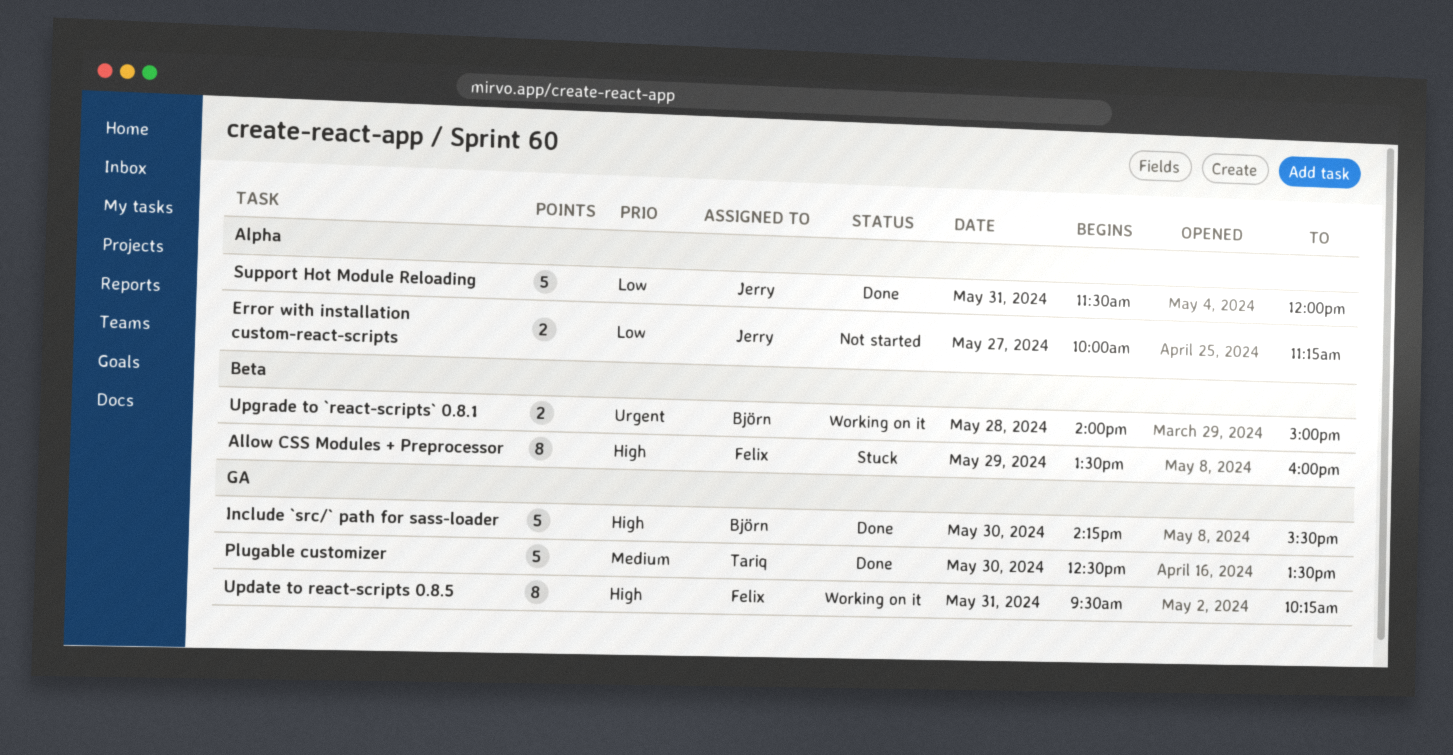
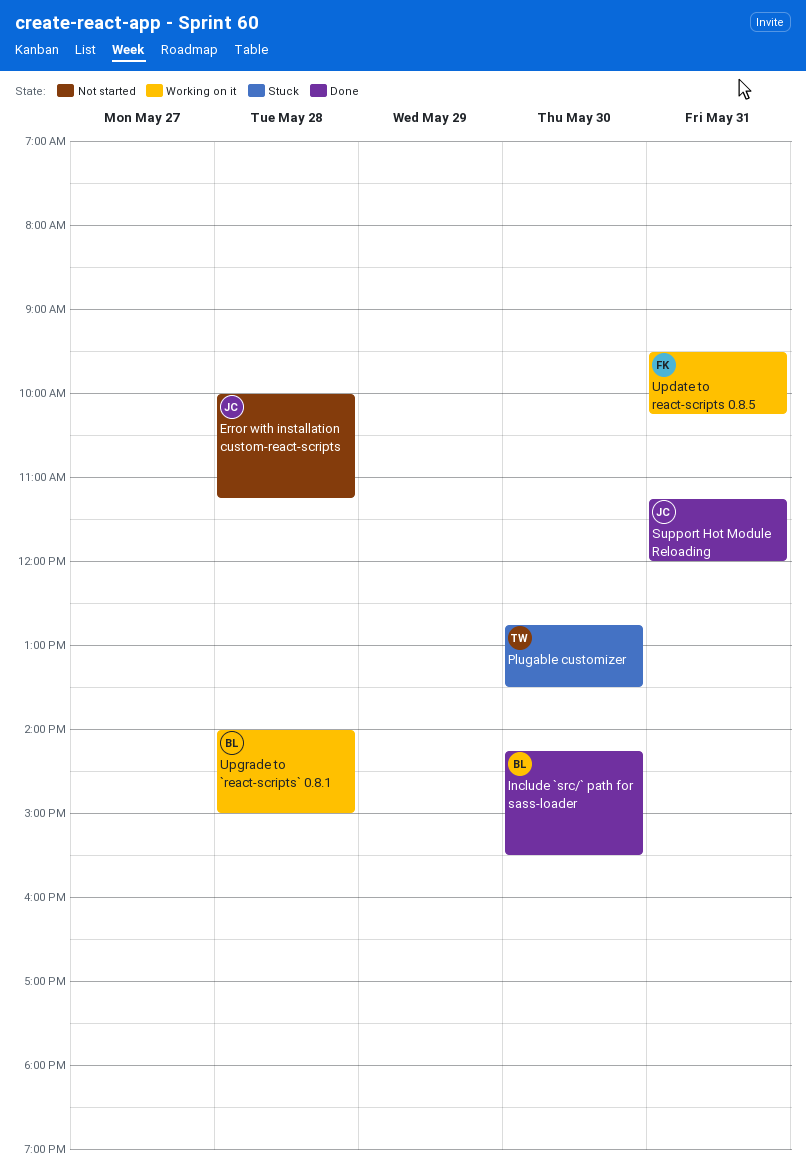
Allow CSS Modules + Preprocessor: present -> none
Error with installation custom-react-scripts, day: May 27 -> May 28
Plugable customizer, status: Done -> Stuck
Plugable customizer, begins: 12:30 -> 12:45
Support Hot Module Reloading, begins: 11:30 -> 11:15

